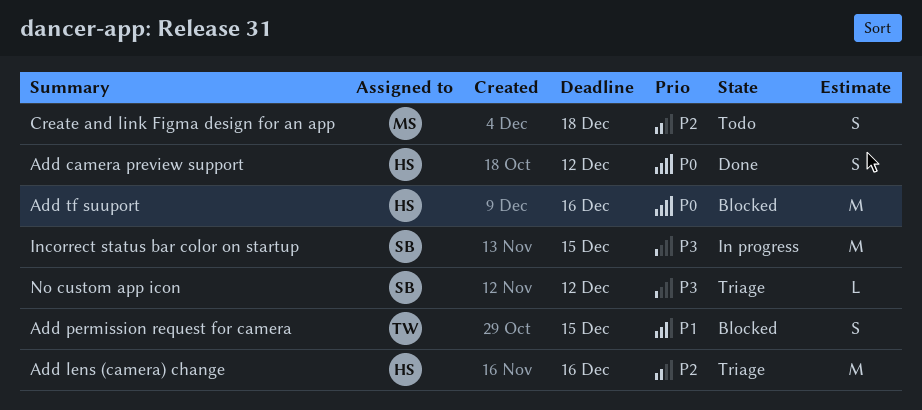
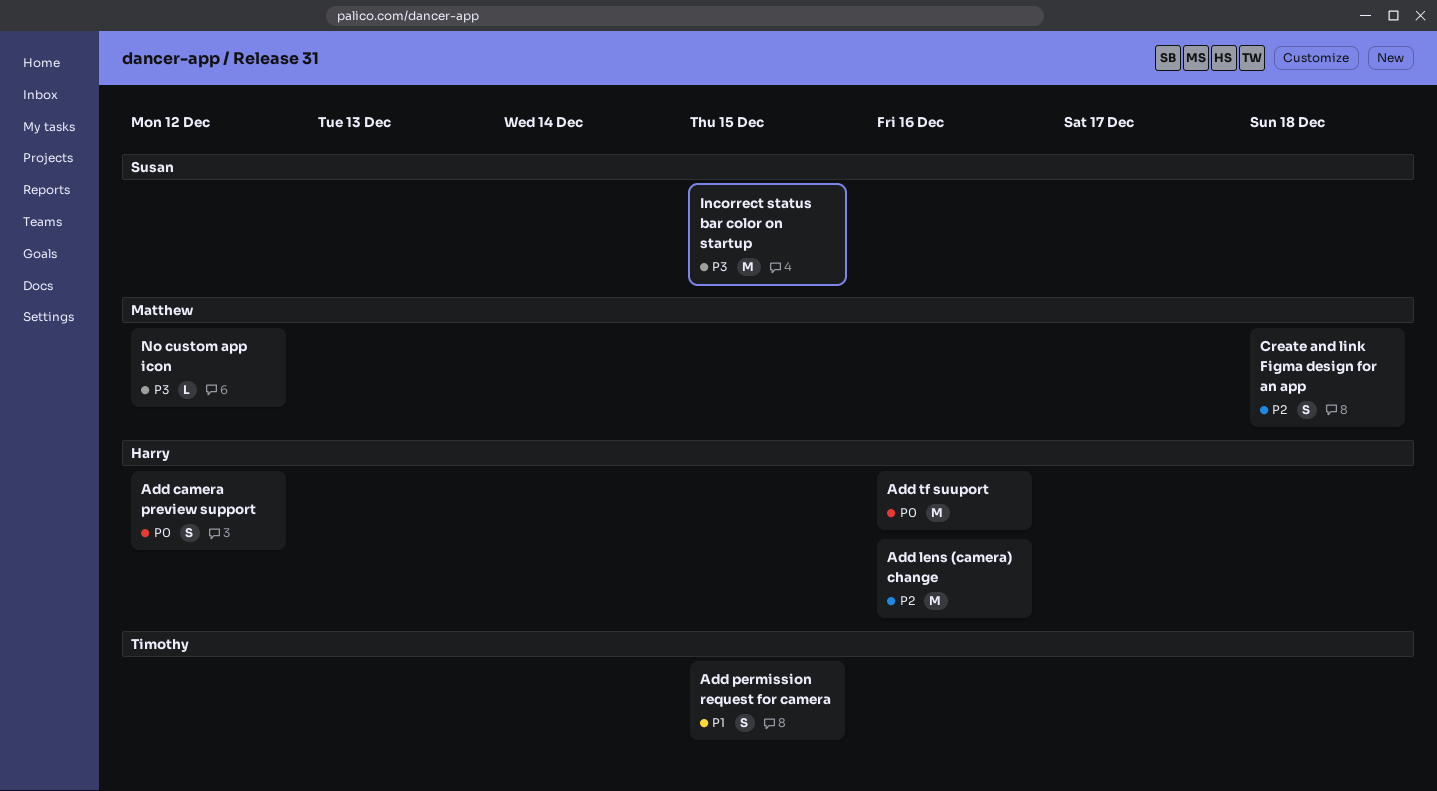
No custom app icon, owner: Susan -> Matthew

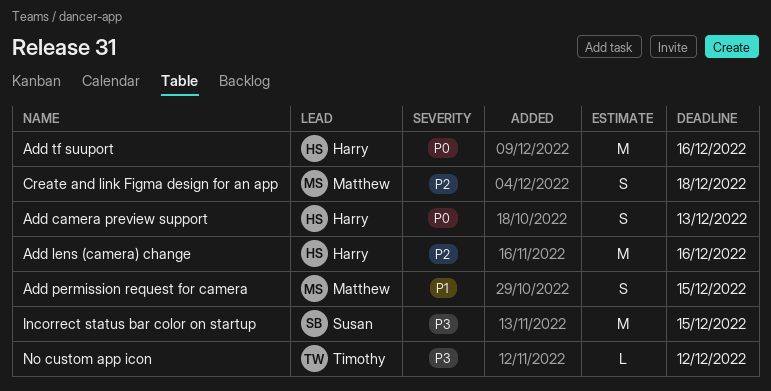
Add camera preview support, due: Dec 12 -> Dec 13
Add permission request for camera, owner: Timothy -> Matthew
No custom app icon, owner: Matthew -> Timothy

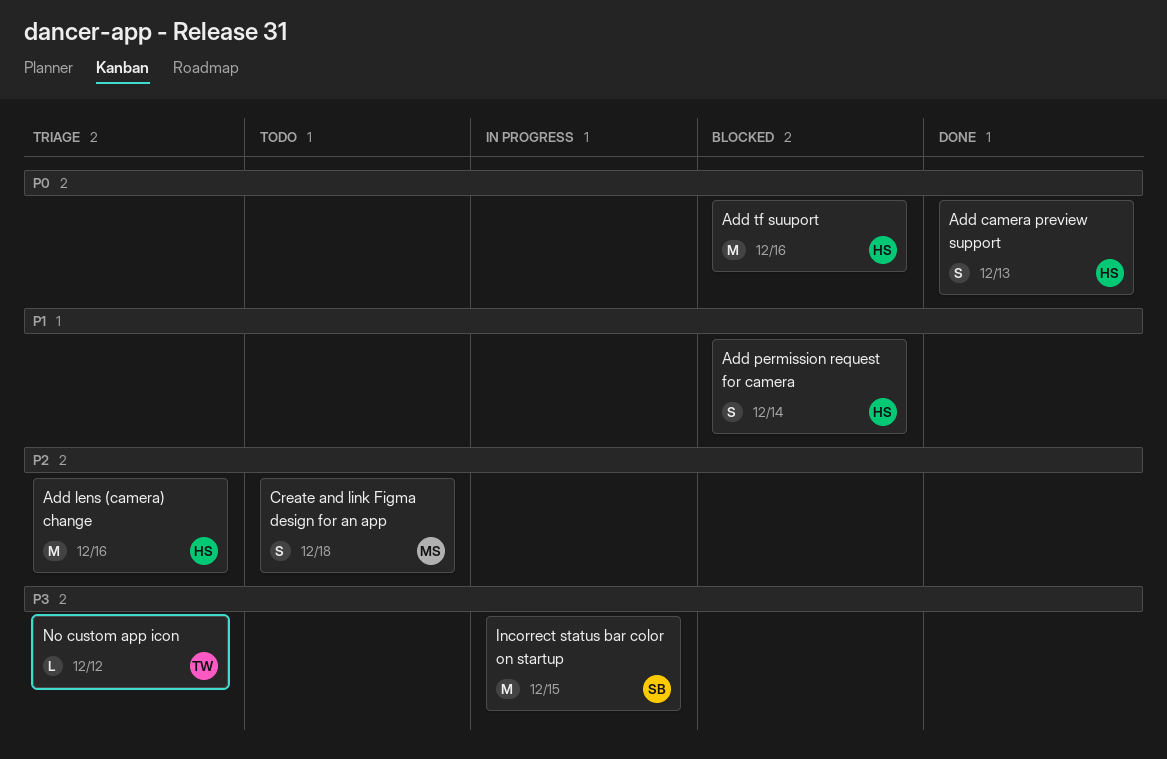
Add permission request for camera, owner: Matthew -> Harry
Add permission request for camera, due: Dec 15 -> Dec 14

